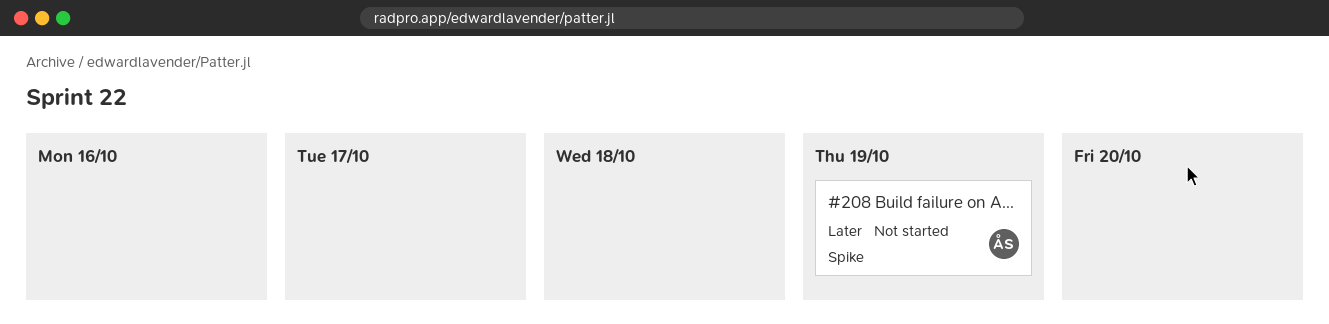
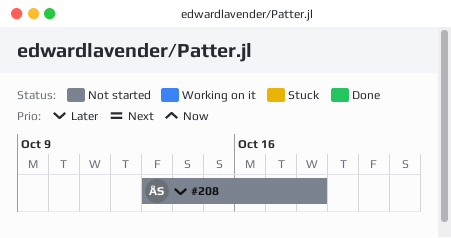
#208, due: Oct 19 -> Oct 18

